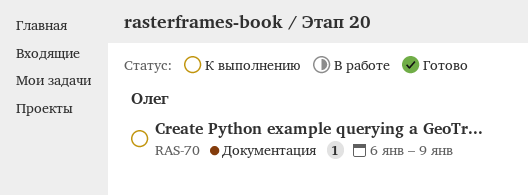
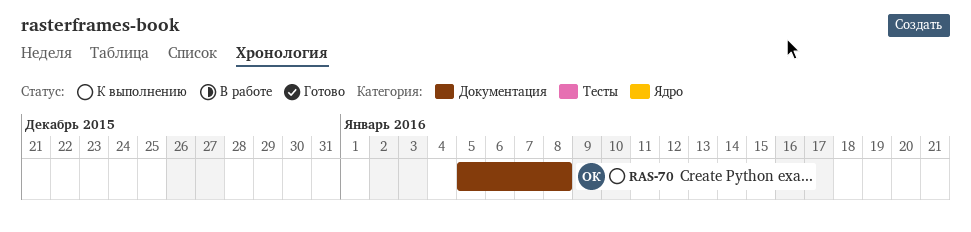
RAS-70, start: Jan 6 -> Jan 5
RAS-70, due: Jan 9 -> Jan 8

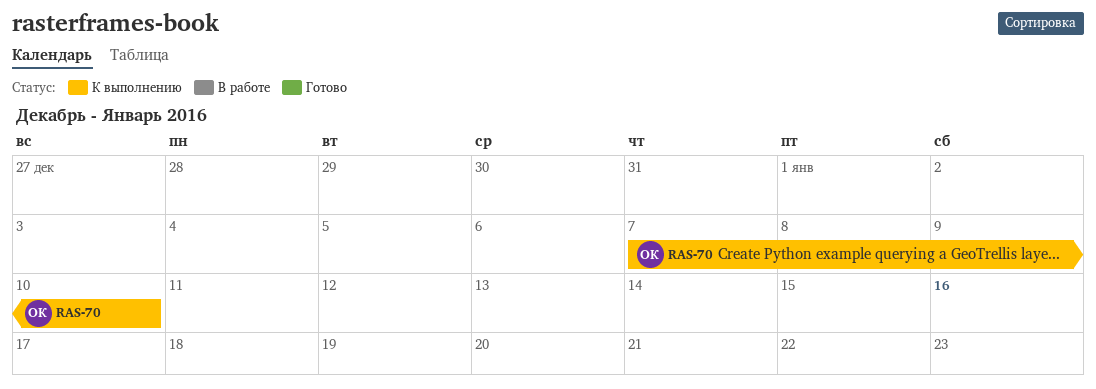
RAS-70, start: Jan 5 -> Jan 7
RAS-70, due: Jan 8 -> Jan 10

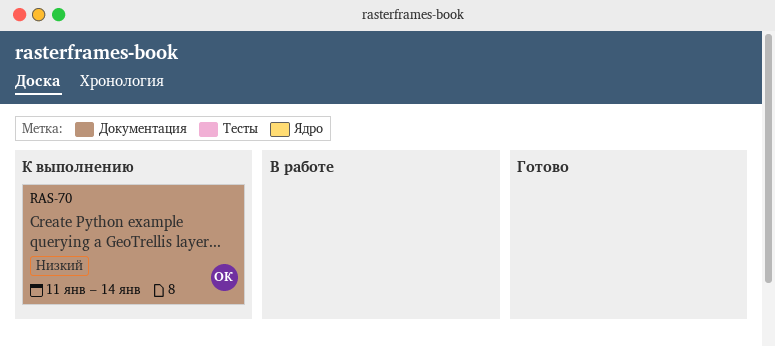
RAS-70, start: Jan 7 -> Jan 11
RAS-70, due: Jan 10 -> Jan 14

